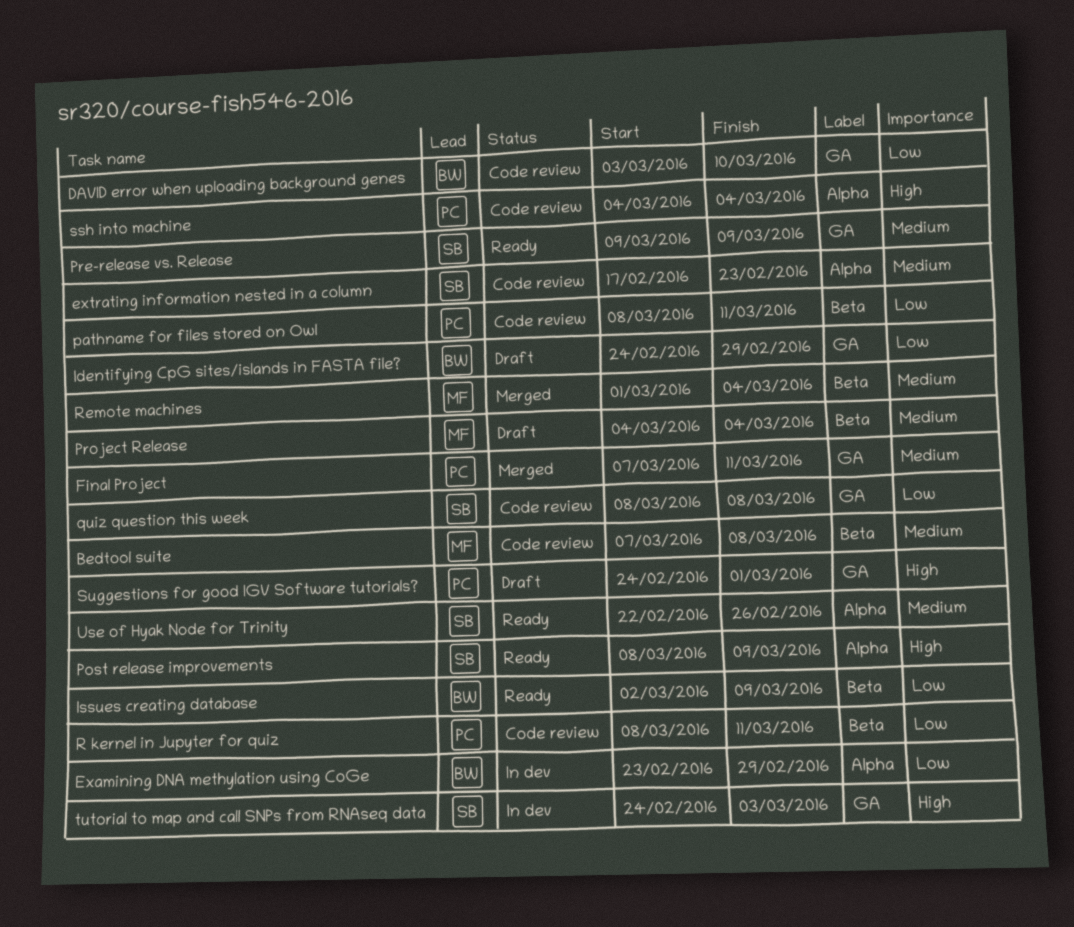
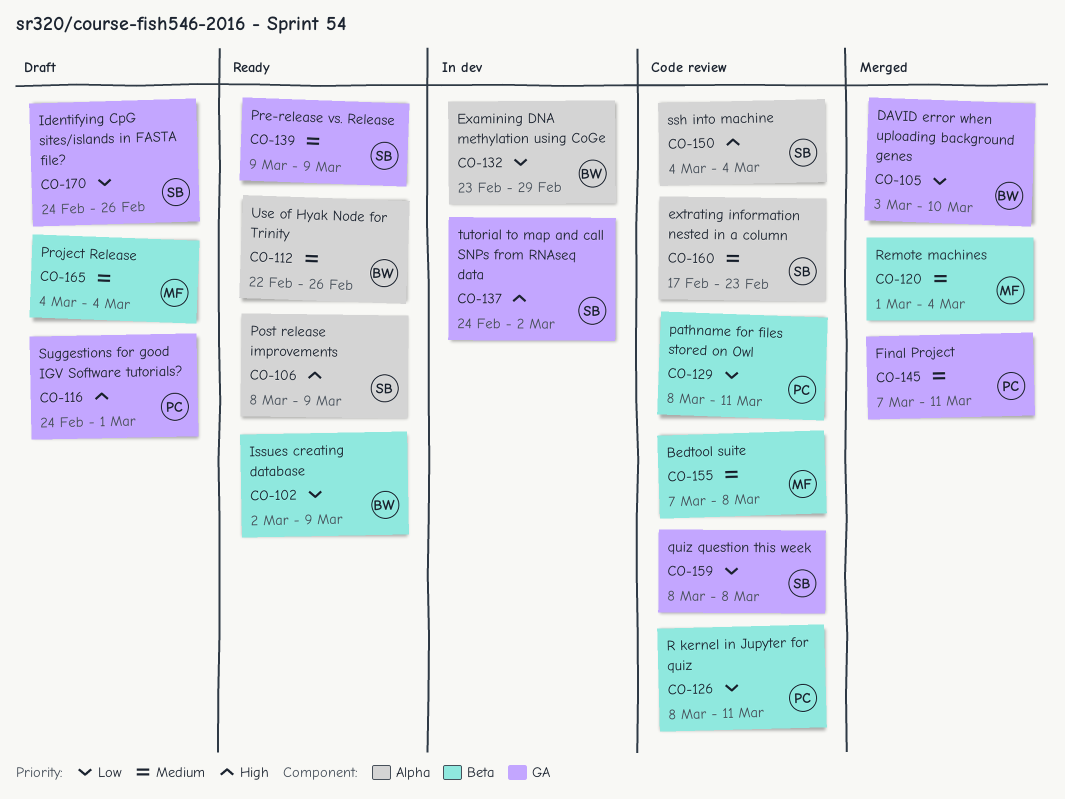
DAVID error when uploading background genes, status: Code review -> Merged
Identifying CpG sites/islands in FASTA file?, owner: BW -> SB
Identifying CpG sites/islands in FASTA file?, due: Feb 29 -> Feb 26
ssh into machine, owner: PC -> SB
tutorial to map and call SNPs from RNAseq data, due: Mar 3 -> Mar 2
Use of Hyak Node for Trinity, owner: SB -> BW

